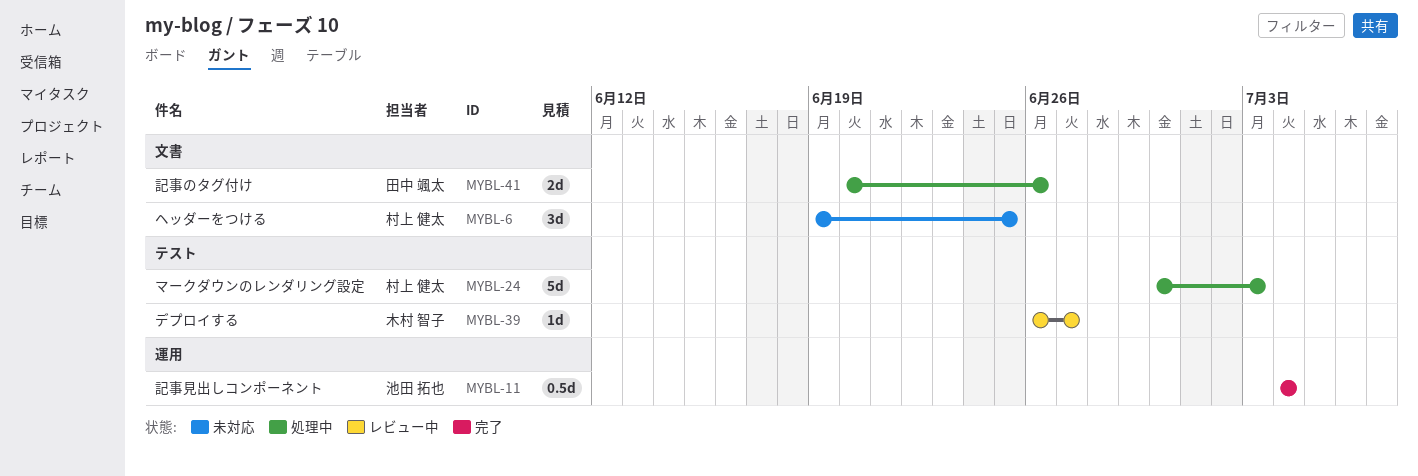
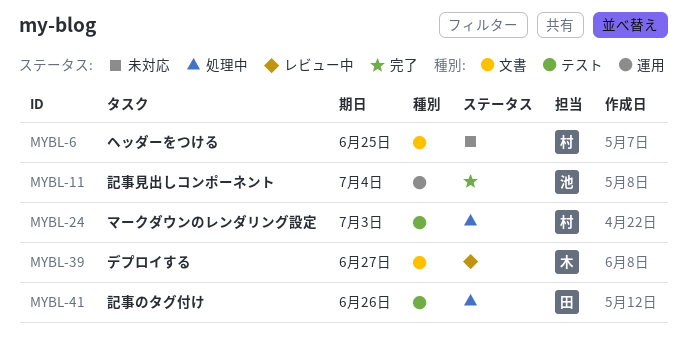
MYBL-39, label: テスト -> 文書
MYBL-41, label: 文書 -> テスト

